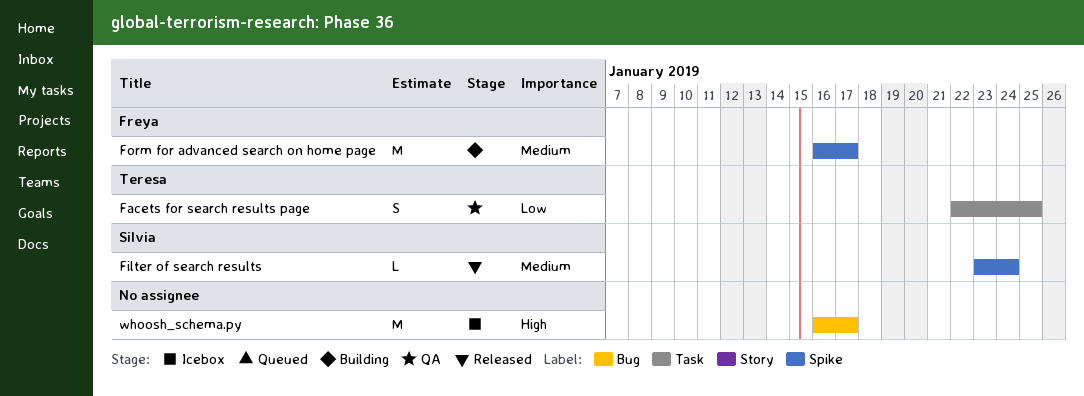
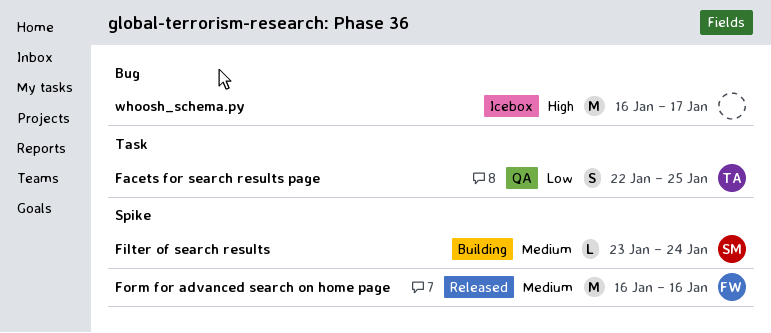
Filter of search results, status: Released -> Building
Form for advanced search on home page, status: Building -> Released
Form for advanced search on home page, due: Jan 17 -> Jan 16

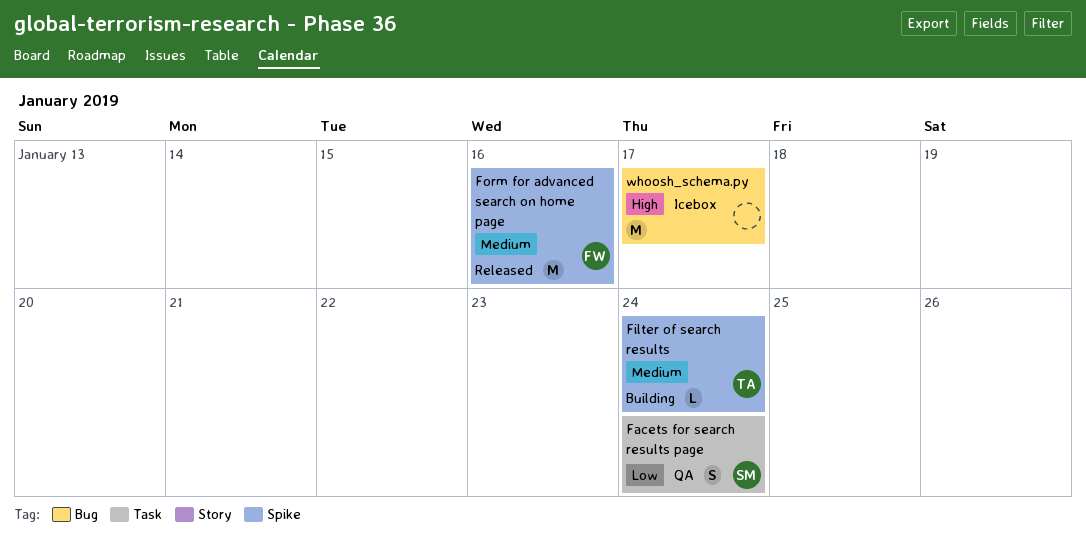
Facets for search results page, owner: TA -> SM
Facets for search results page, due: Jan 25 -> Jan 24
Filter of search results, owner: SM -> TA

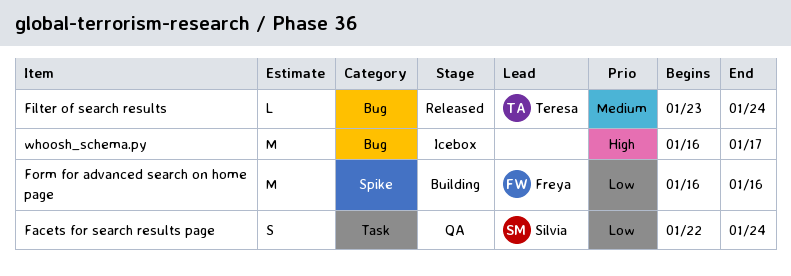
Filter of search results, status: Building -> Released
Filter of search results, label: Spike -> Bug
Form for advanced search on home page, status: Released -> Building
Form for advanced search on home page, priority: Medium -> Low

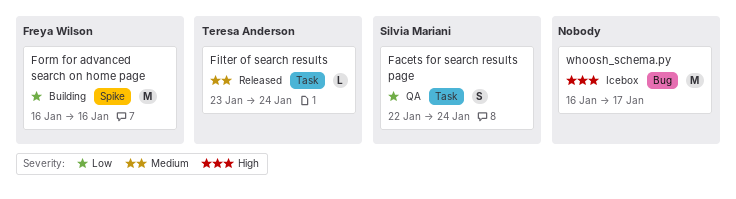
Filter of search results, label: Bug -> Task

